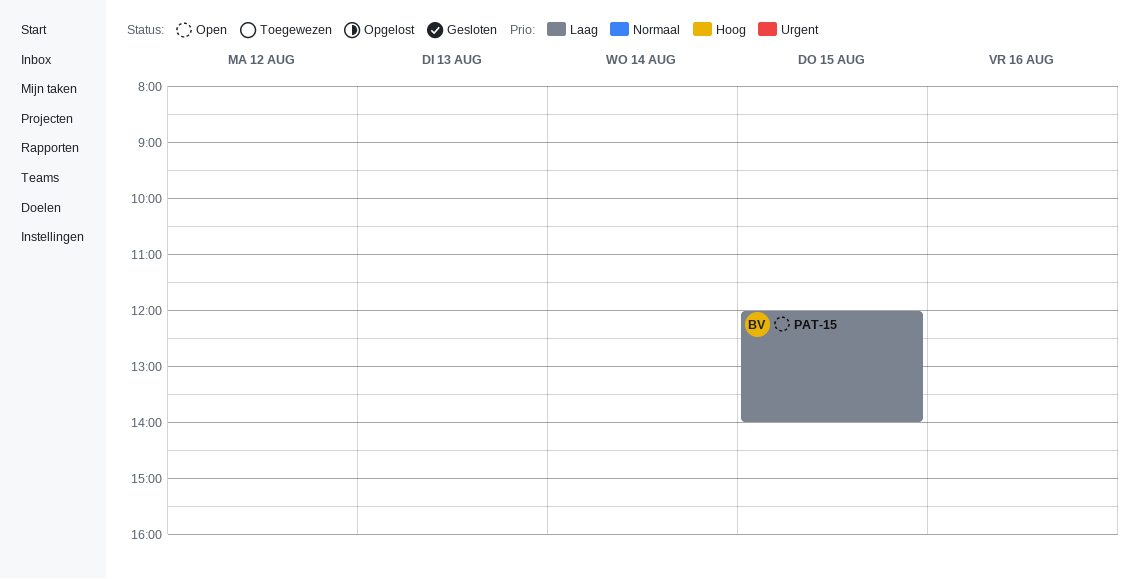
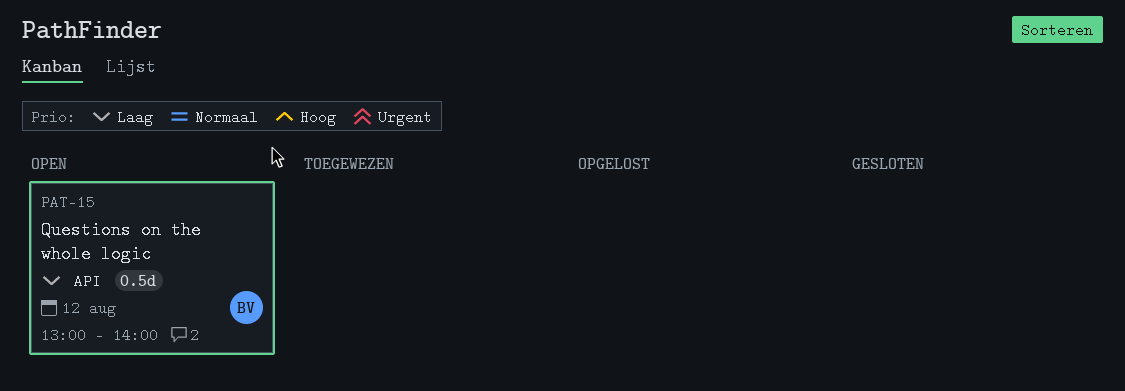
PAT-15, day: Aug 15 -> Aug 12
PAT-15, begins: 12:00 -> 13:00

